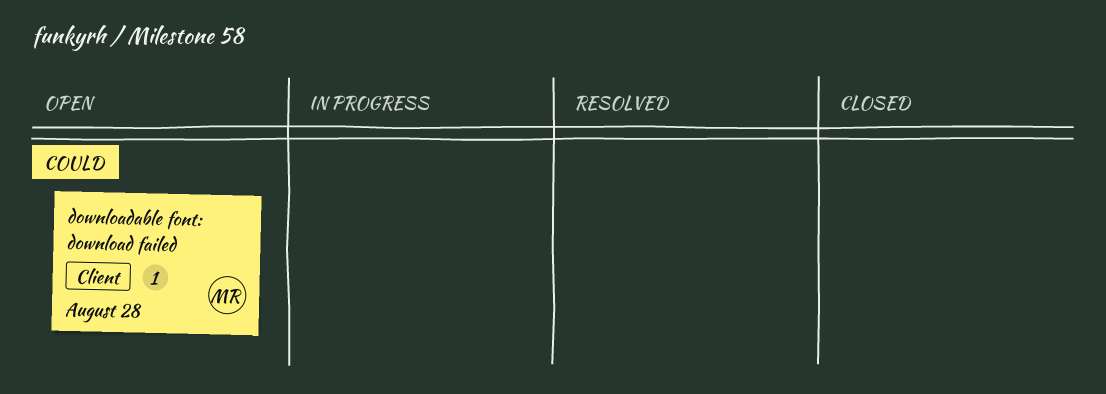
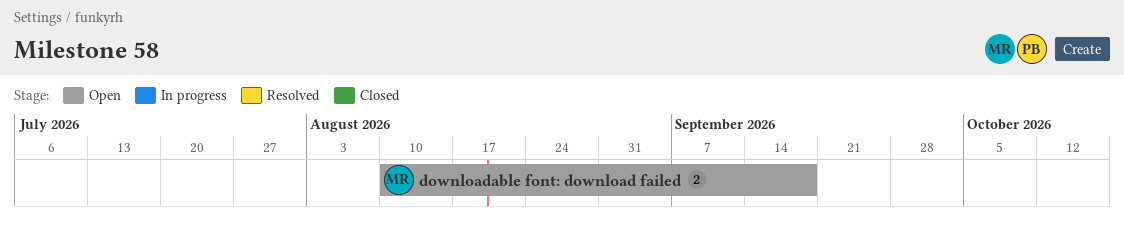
downloadable font: download failed, estimate: 1 -> 2
downloadable font: download failed, due: Aug 28 -> Sep 18

